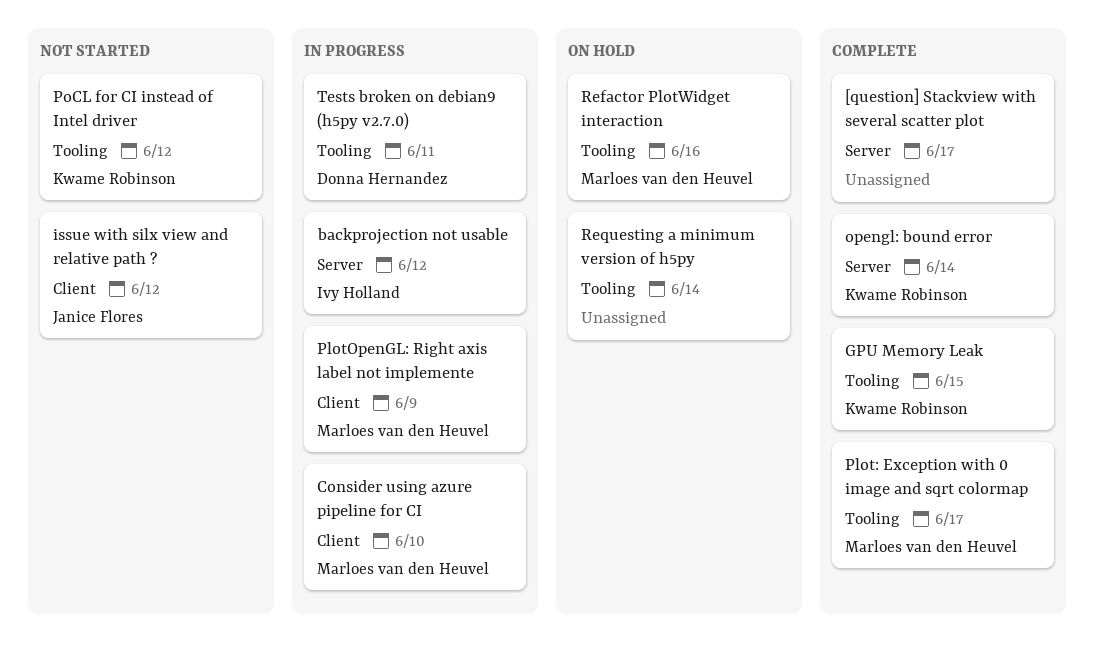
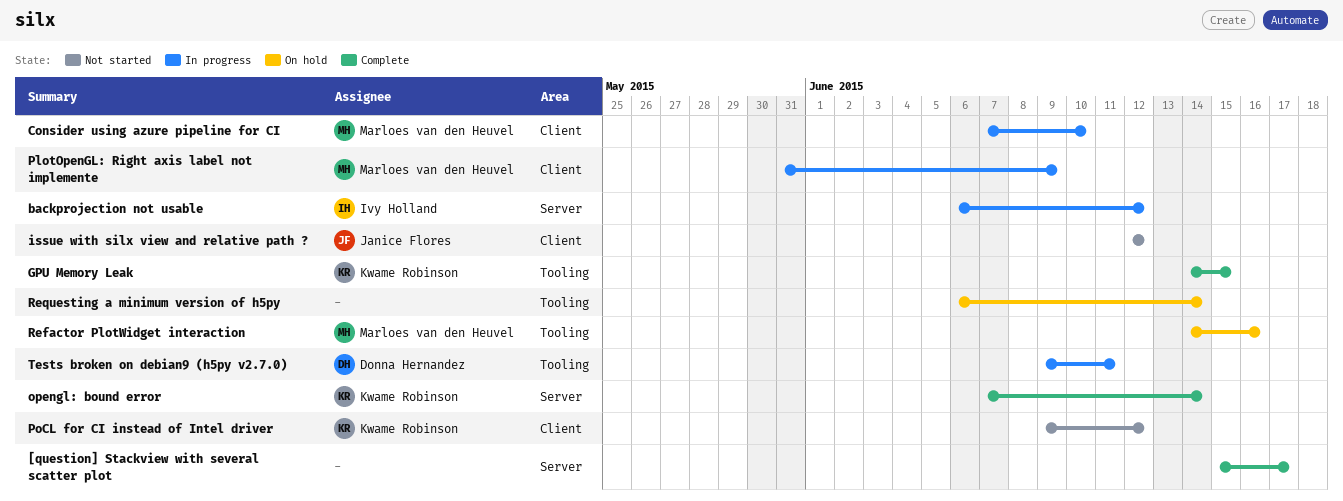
Plot: Exception with 0 image and sqrt colormap: present -> none
PoCL for CI instead of Intel driver, label: Tooling -> Client

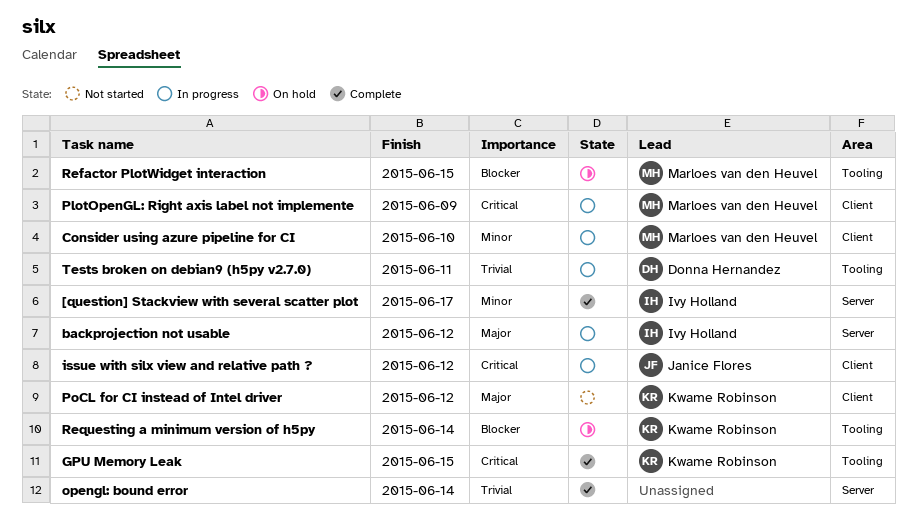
[question] Stackview with several scatter plot, owner: none -> Ivy Holland
issue with silx view and relative path ?, status: Not started -> In progress
opengl: bound error, owner: Kwame Robinson -> none
Refactor PlotWidget interaction, due: Jun 16 -> Jun 15
Requesting a minimum version of h5py, owner: none -> Kwame Robinson

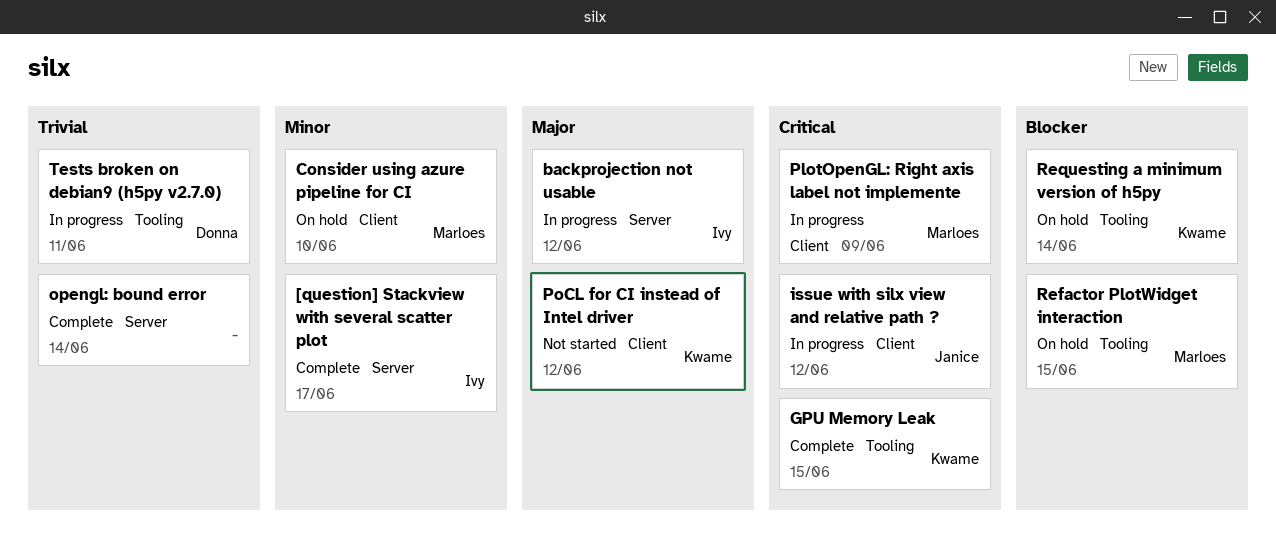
Consider using azure pipeline for CI, status: In progress -> On hold

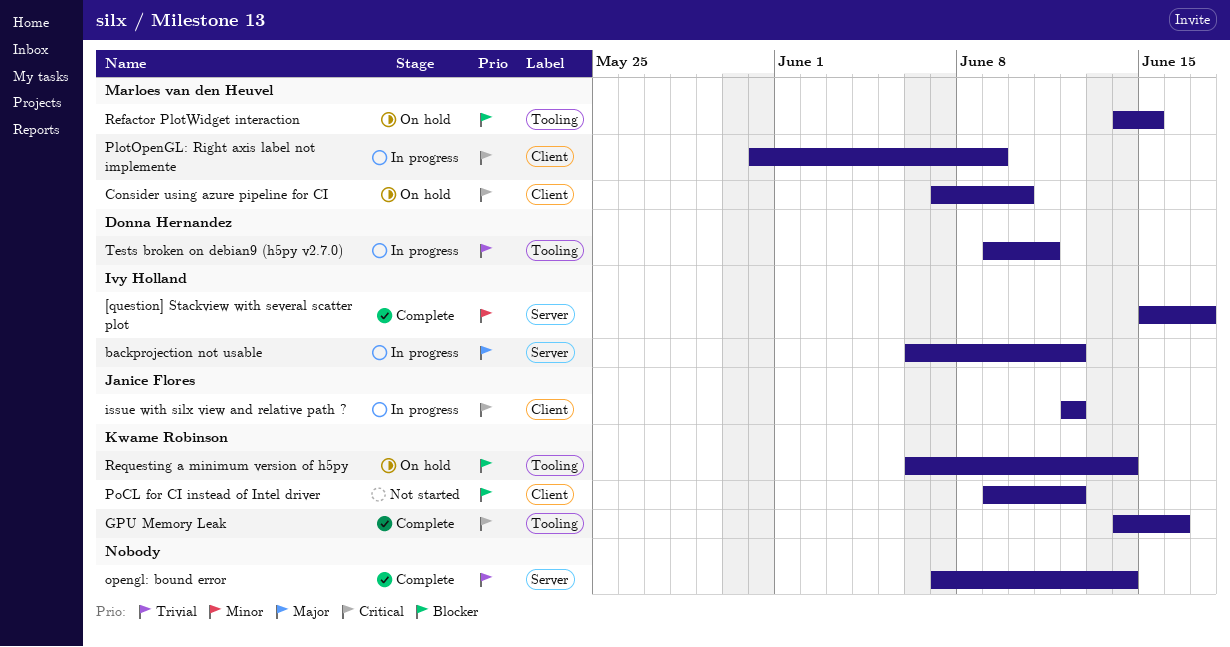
Consider using azure pipeline for CI, priority: Minor -> Critical
GPU Memory Leak, due: Jun 15 -> Jun 16
PoCL for CI instead of Intel driver, priority: Major -> Blocker

